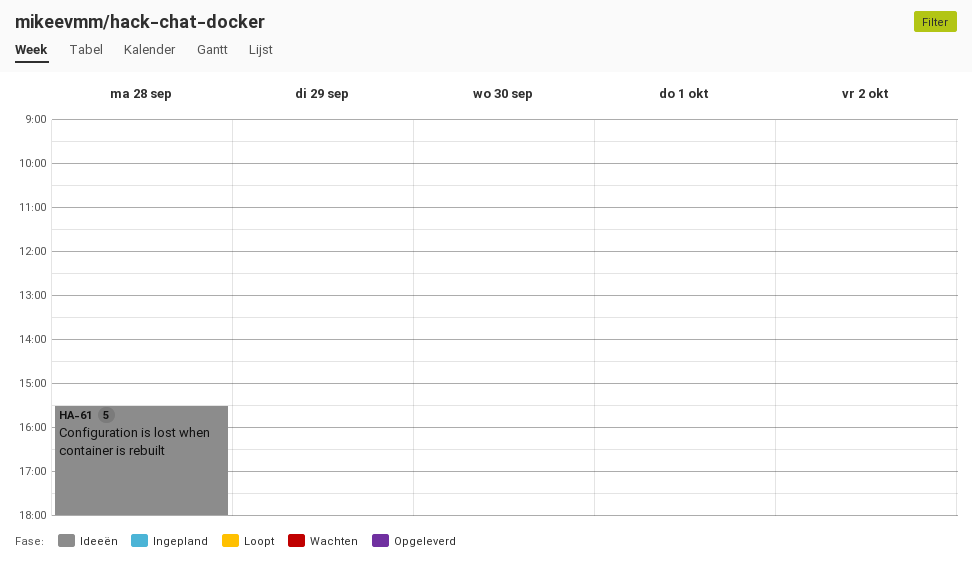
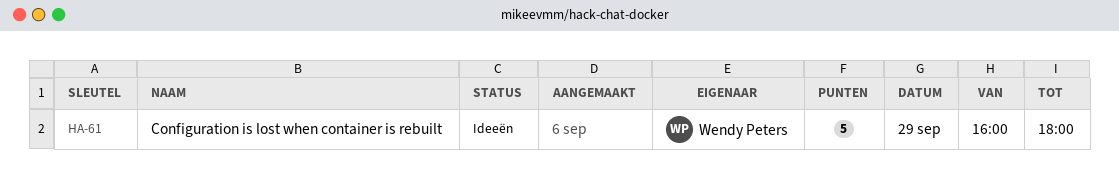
HA-61, day: Sep 28 -> Sep 29
HA-61, begins: 15:30 -> 16:00

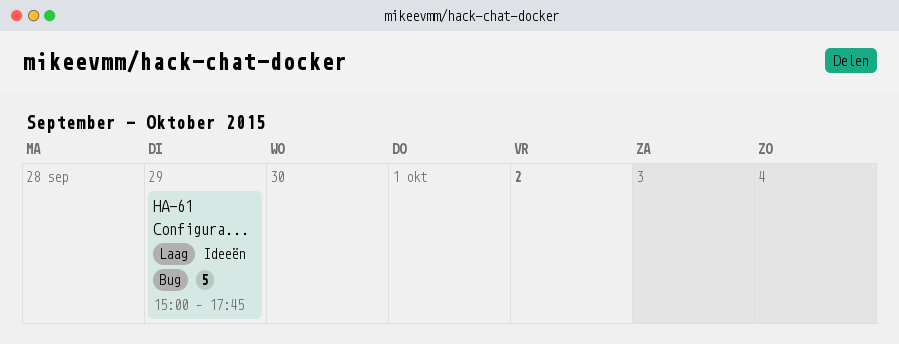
HA-61, begins: 16:00 -> 15:00
HA-61, ends: 18:00 -> 17:45

